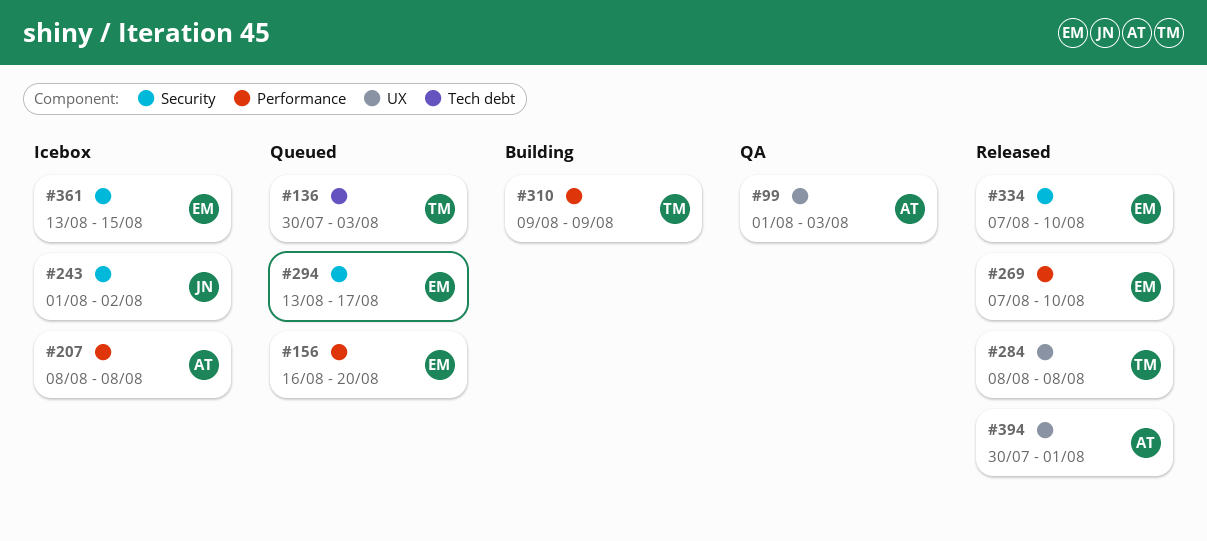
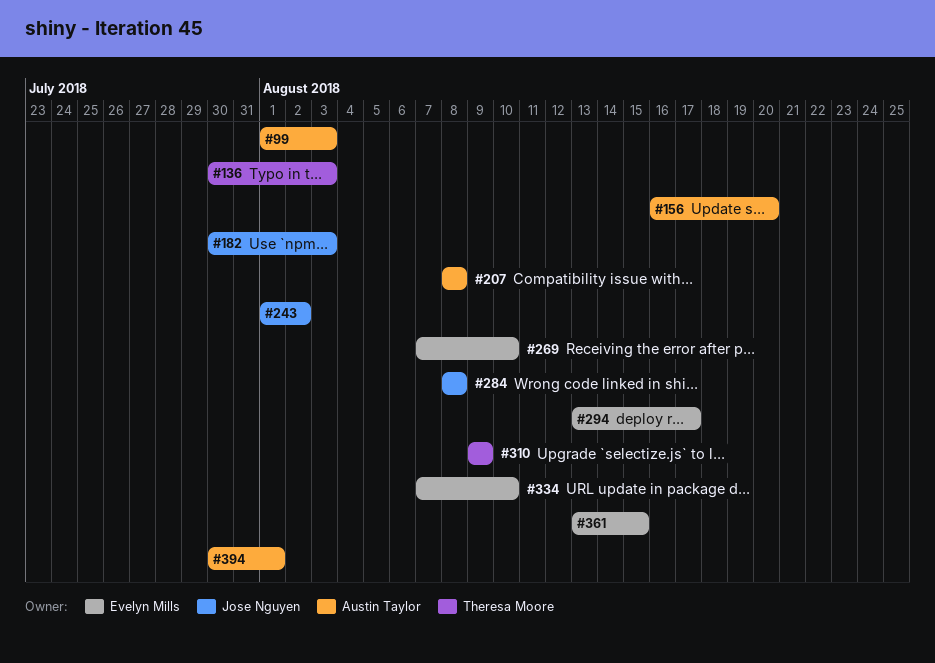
#156, owner: Evelyn Mills -> Austin Taylor
#182: none -> present
#284, owner: Theresa Moore -> Jose Nguyen

